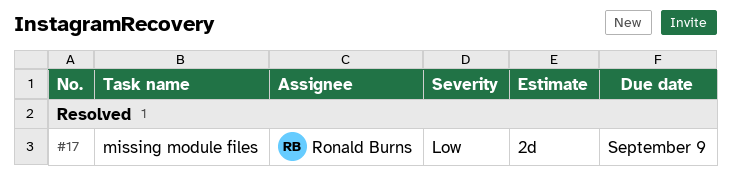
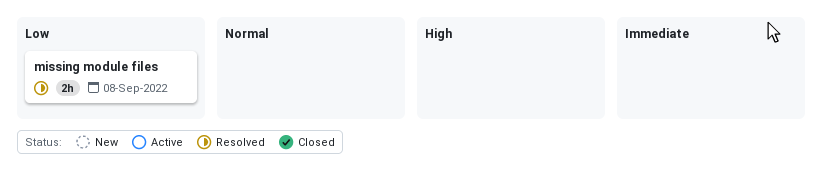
missing module files, estimate: 2d -> 2h
missing module files, due: Sep 9 -> Sep 8

